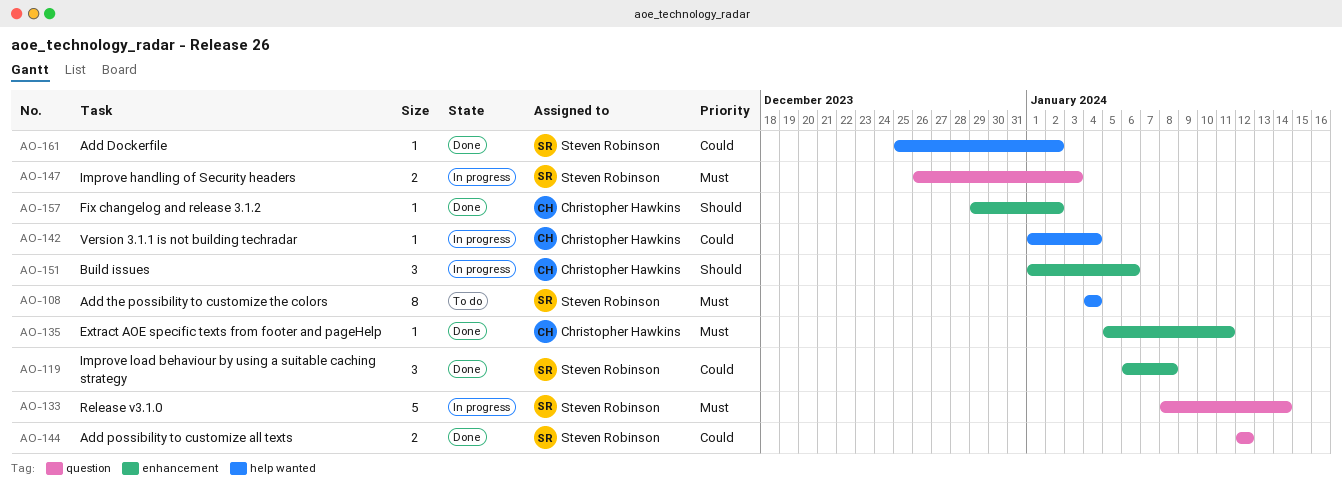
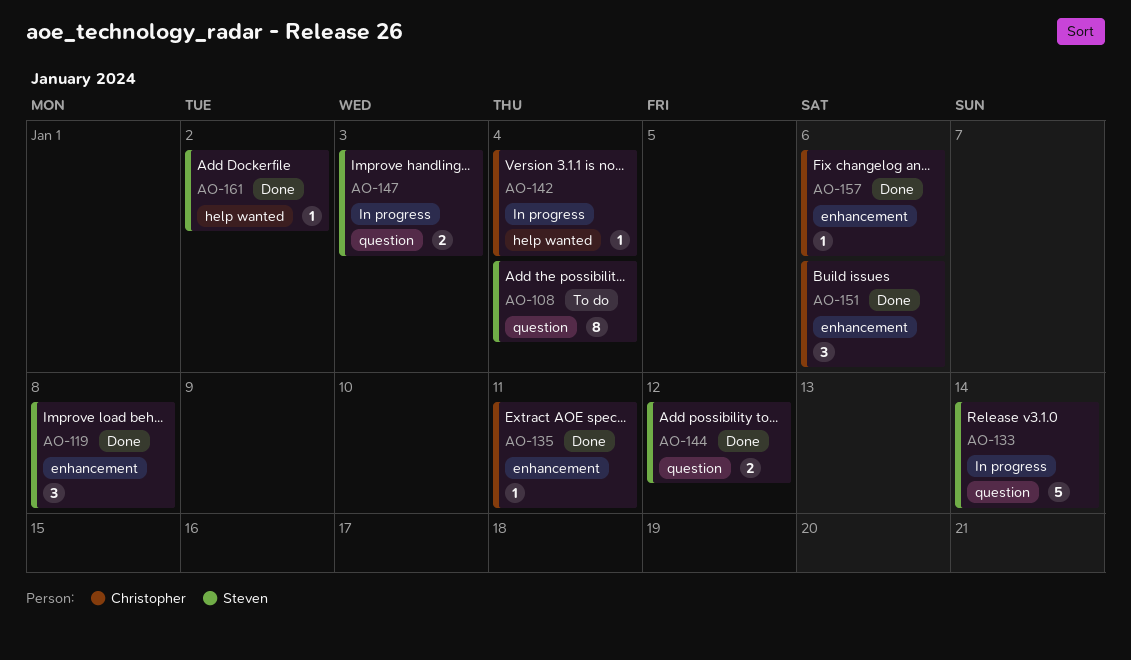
AO-108, label: help wanted -> question
AO-151, status: In progress -> Done
AO-157, due: Jan 2 -> Jan 6

